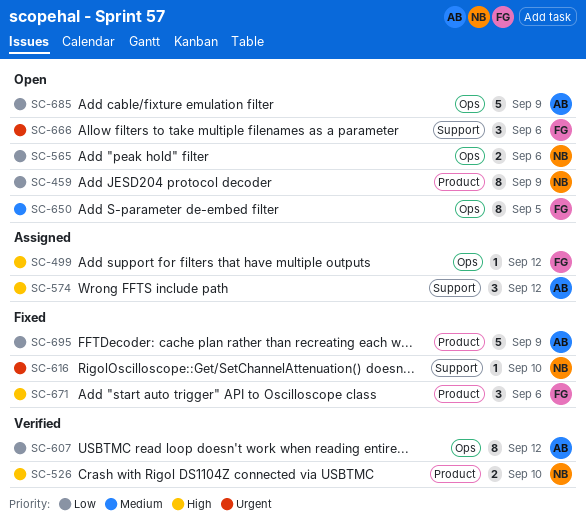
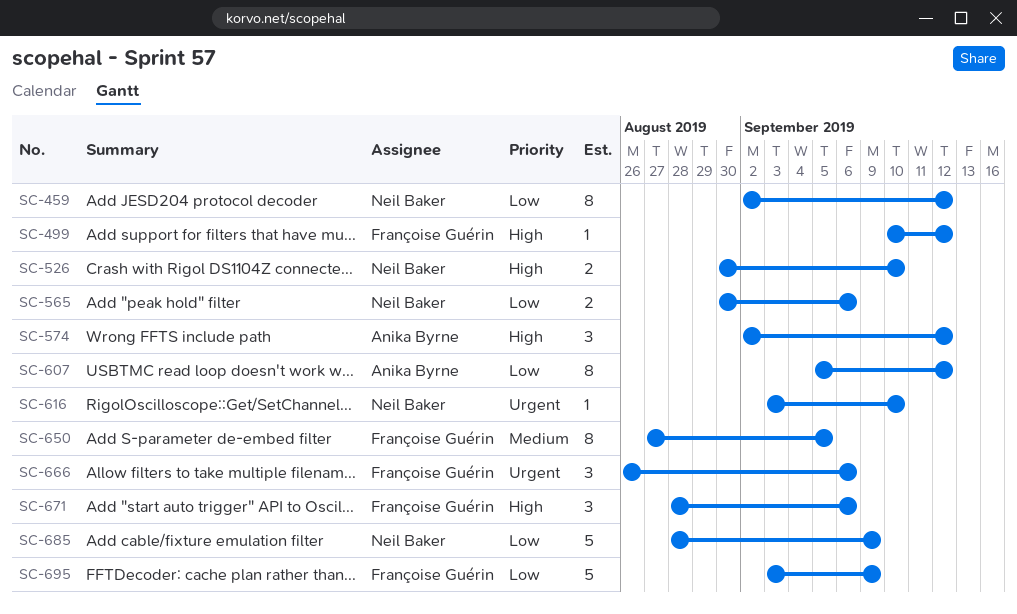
SC-459, due: Sep 9 -> Sep 12
SC-685, owner: Anika Byrne -> Neil Baker
SC-695, owner: Anika Byrne -> Françoise Guérin

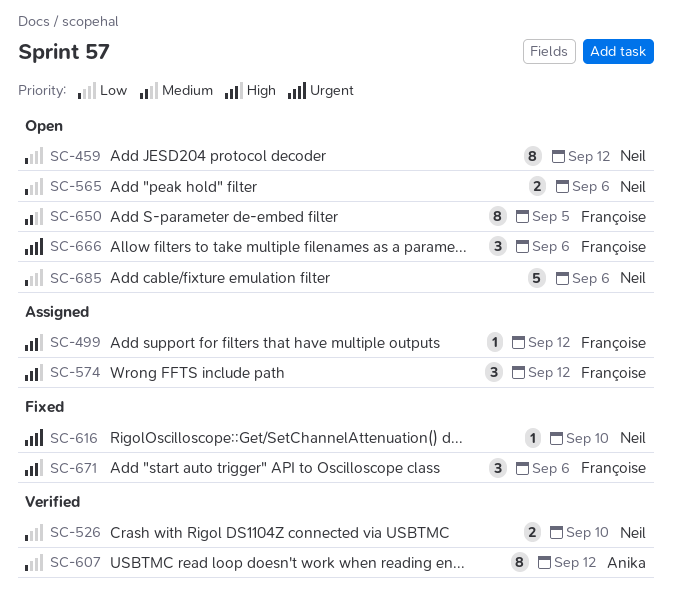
SC-526, priority: High -> Low
SC-574, owner: Anika Byrne -> Françoise Guérin
SC-685, due: Sep 9 -> Sep 6
SC-695: present -> none

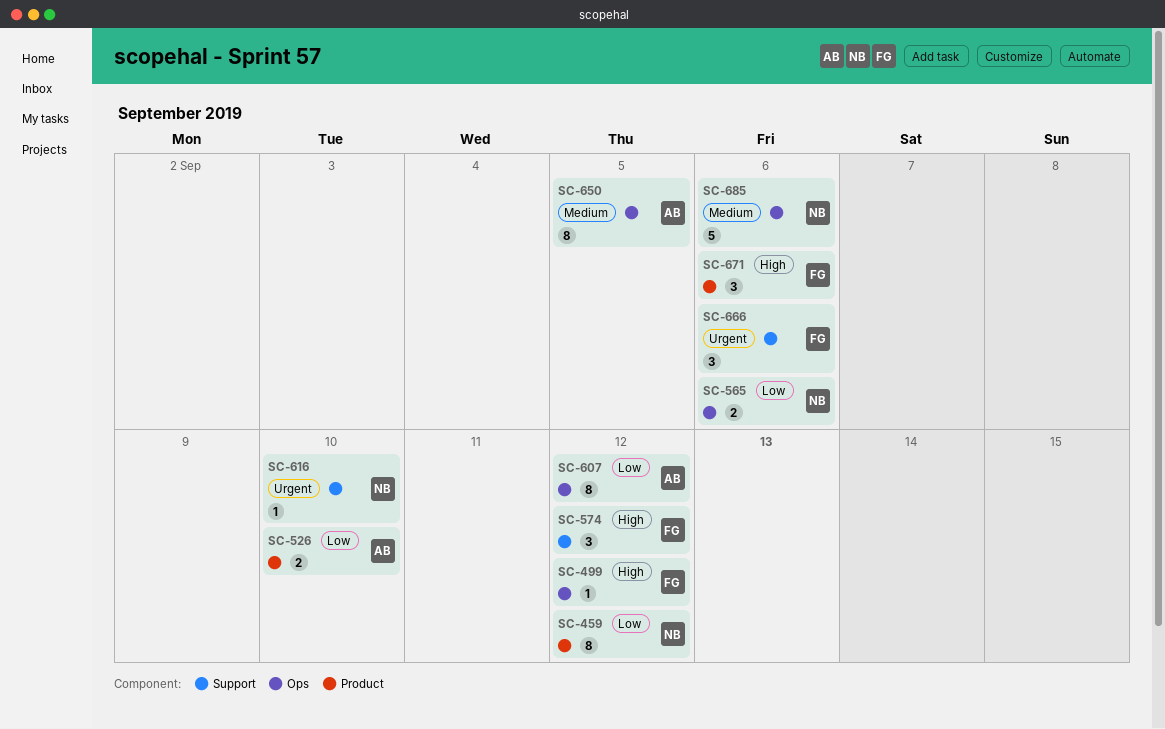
SC-526, owner: Neil -> Anika
SC-650, owner: Françoise -> Anika
SC-685, priority: Low -> Medium

